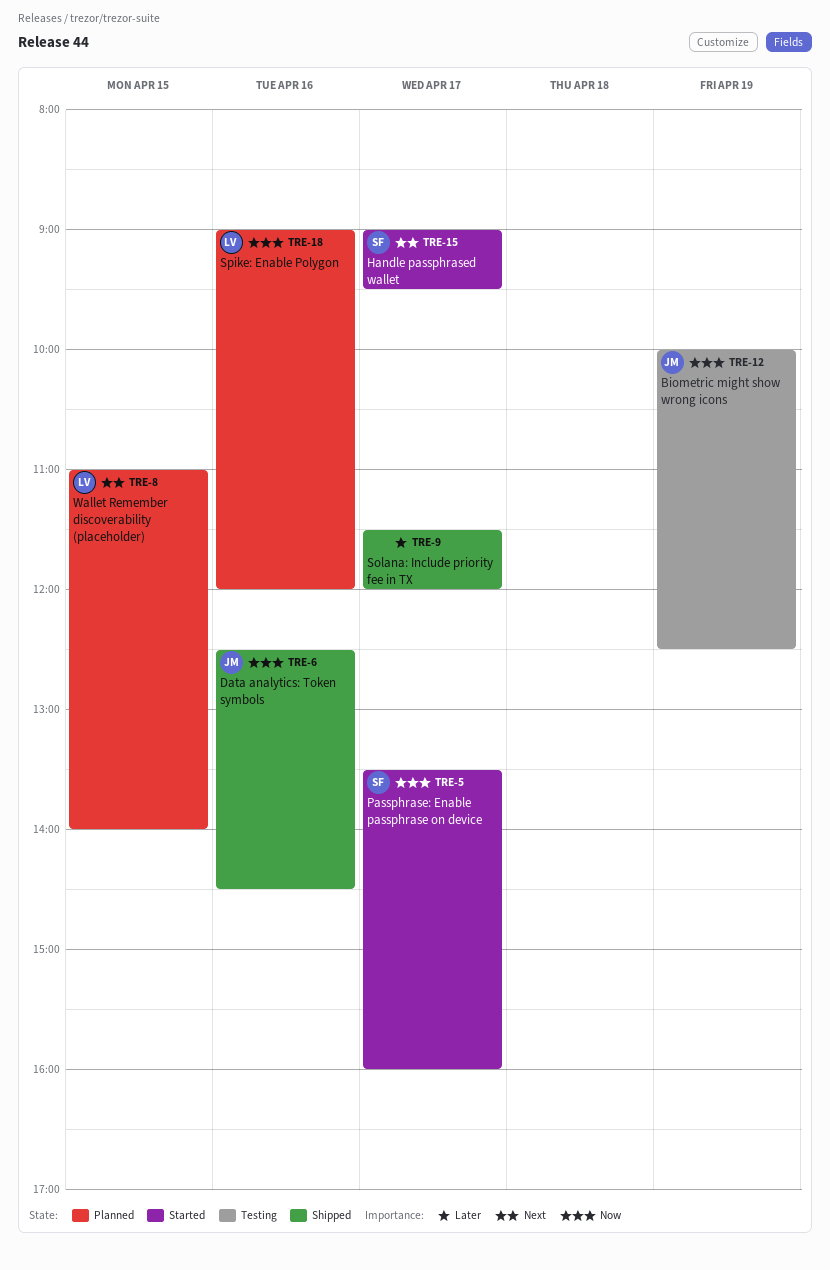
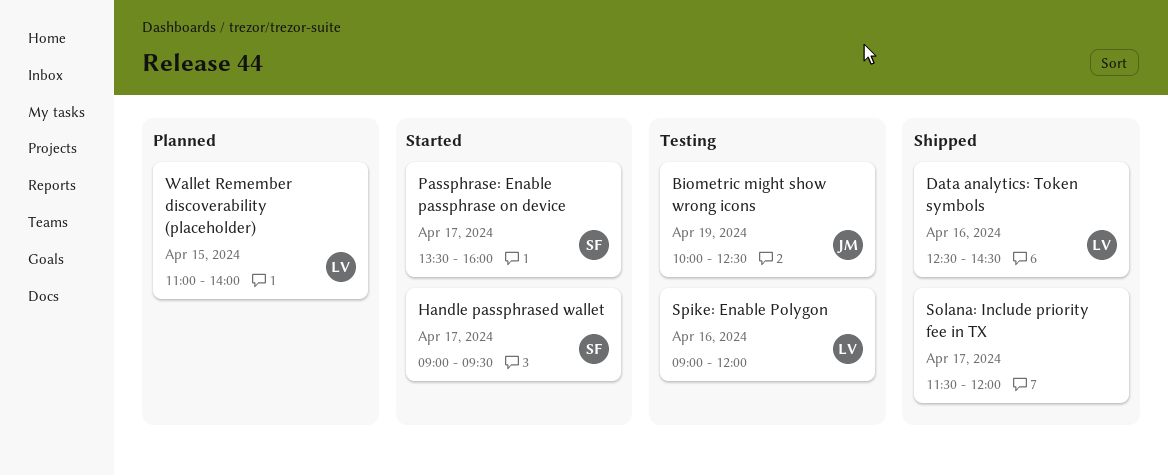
Data analytics: Token symbols, owner: JM -> LV
Spike: Enable Polygon, status: Planned -> Testing

